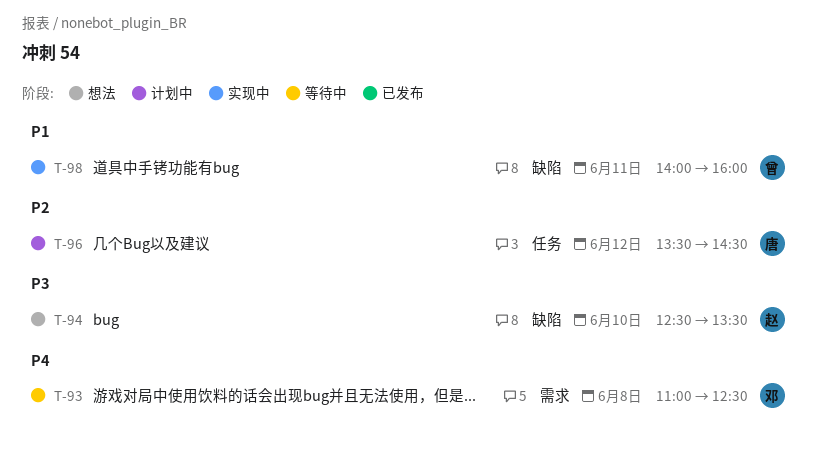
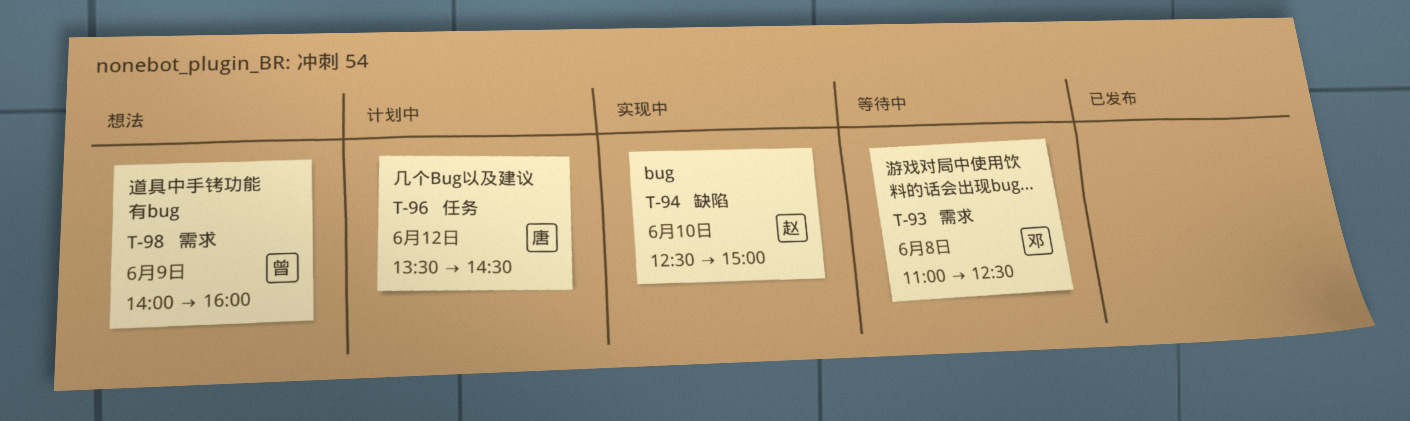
T-94, status: 想法 -> 实现中
T-94, ends: 13:30 -> 15:00
T-98, status: 实现中 -> 想法
T-98, label: 缺陷 -> 需求
T-98, day: Jun 11 -> Jun 9

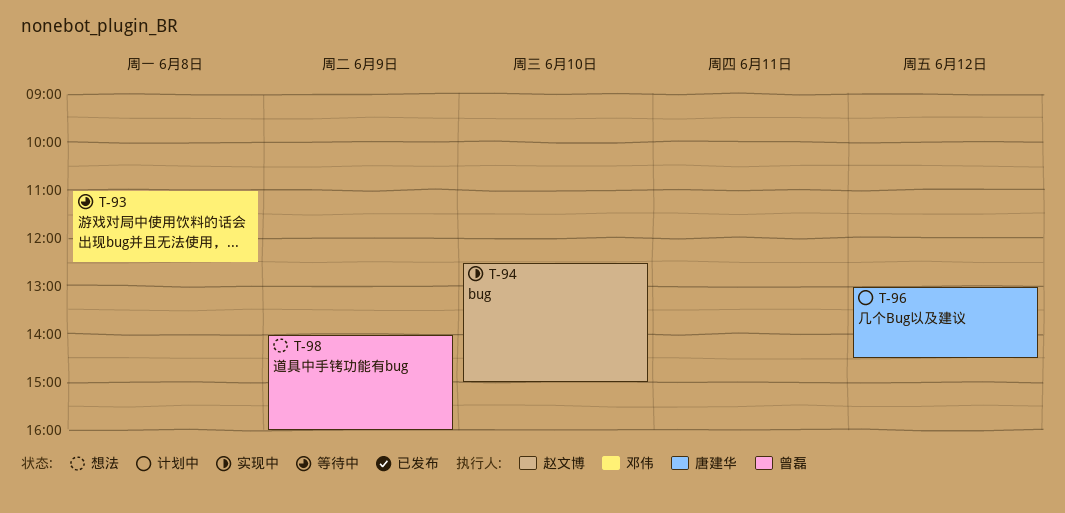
T-96, begins: 13:30 -> 13:00

